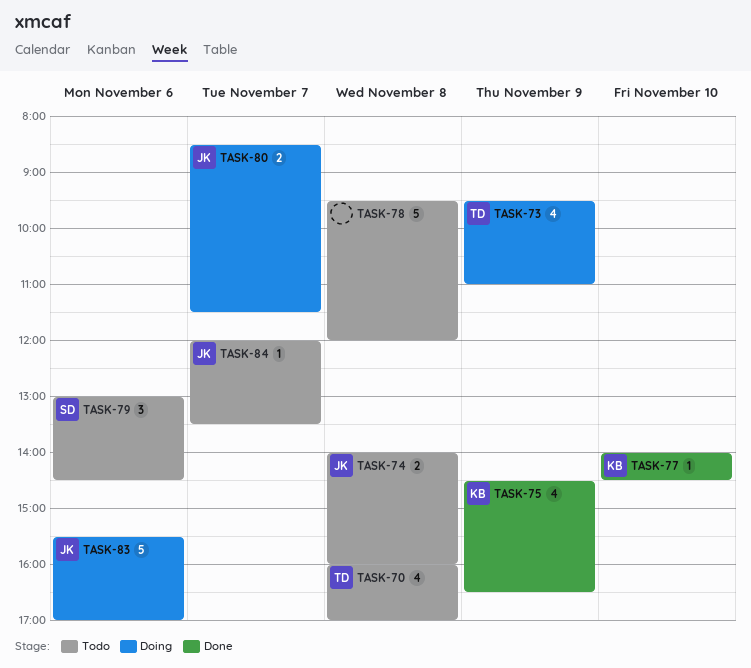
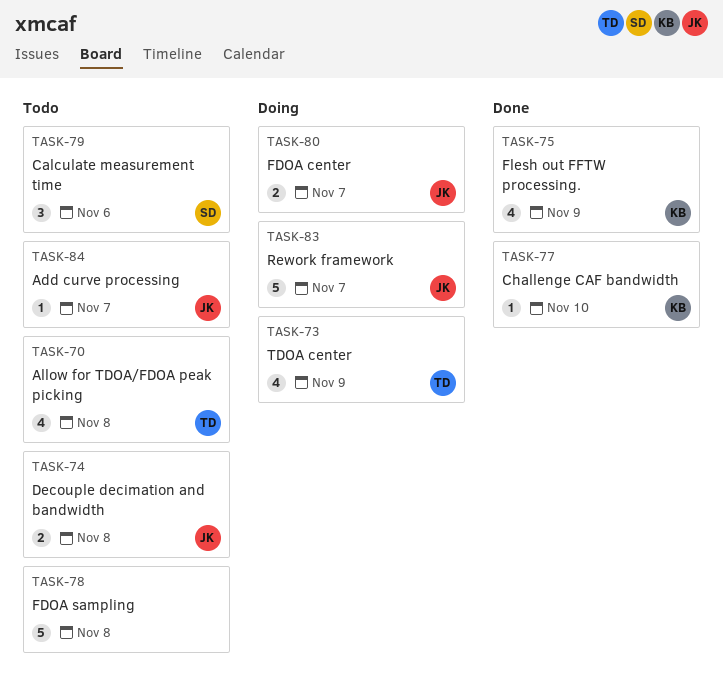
TASK-83, day: Nov 6 -> Nov 7

